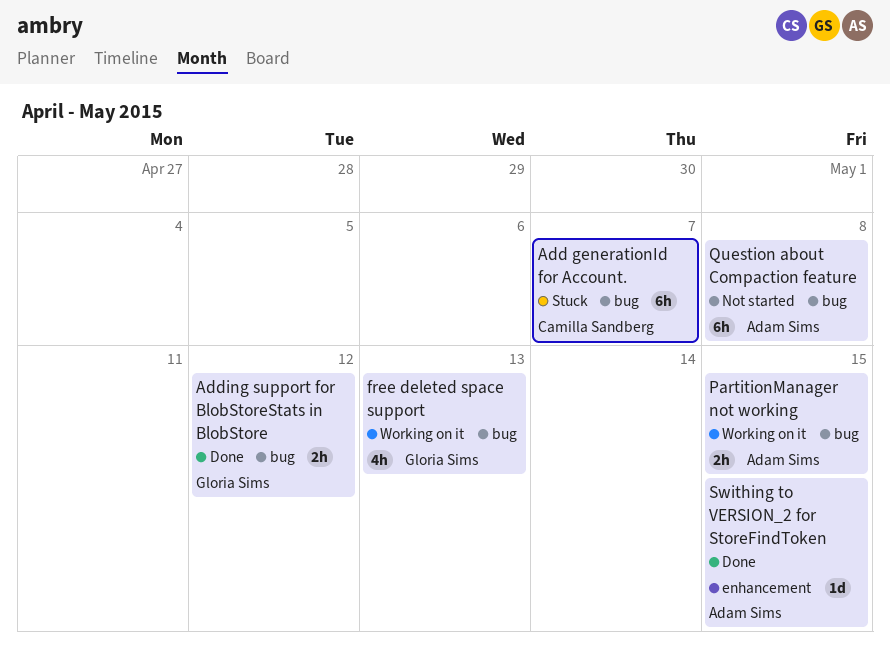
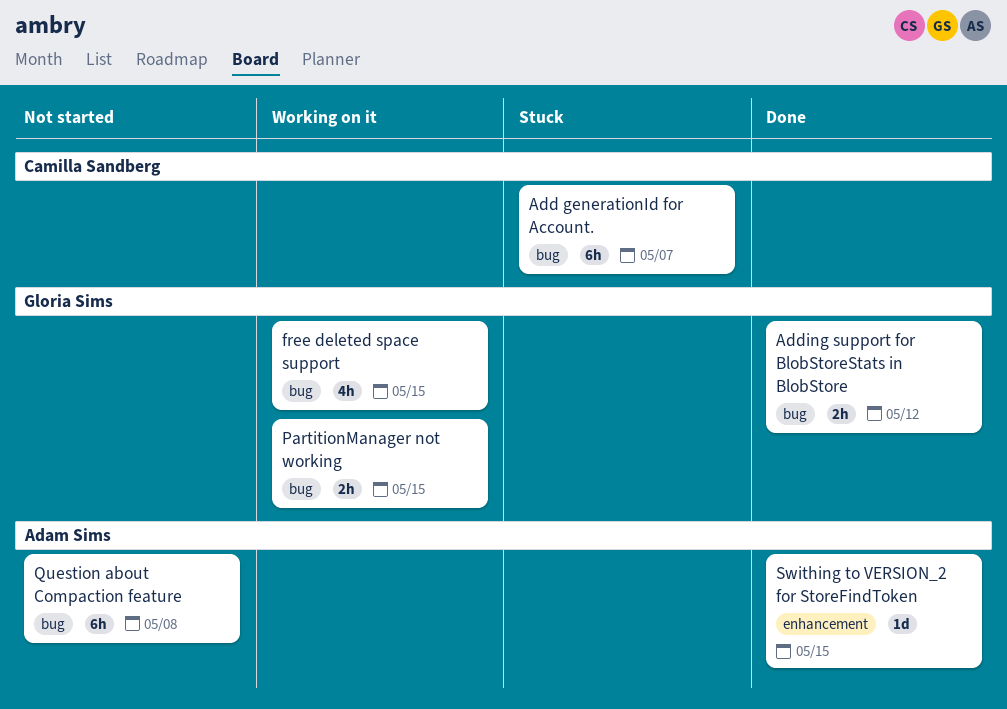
free deleted space support, due: May 13 -> May 15
PartitionManager not working, owner: Adam Sims -> Gloria Sims

